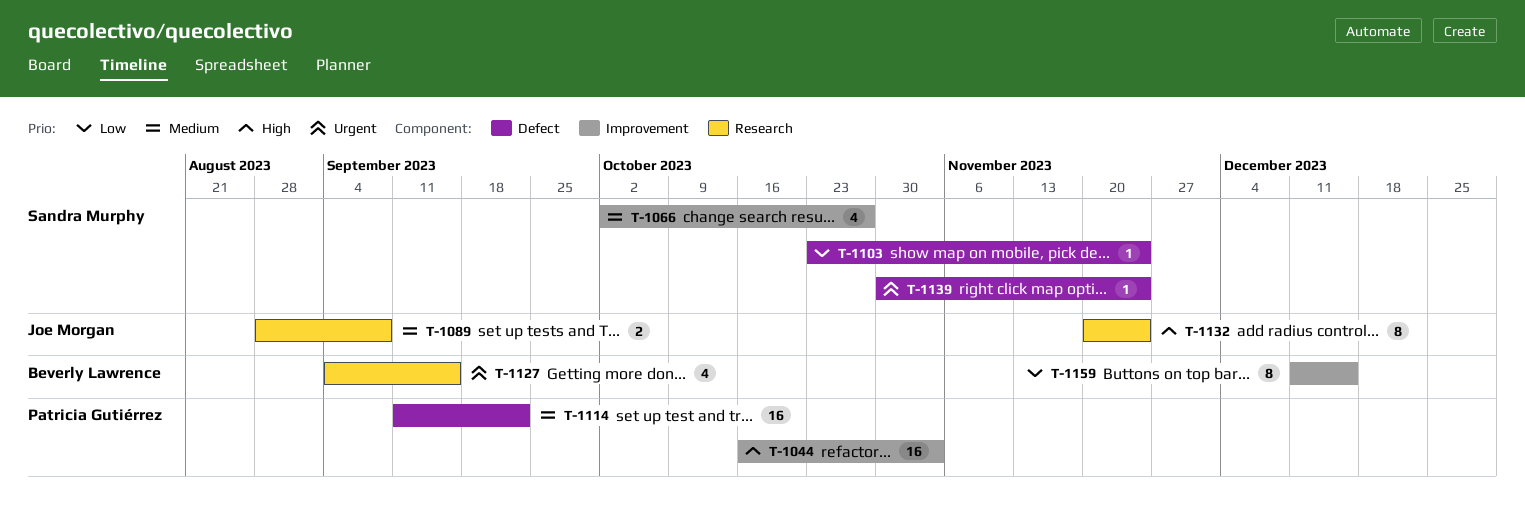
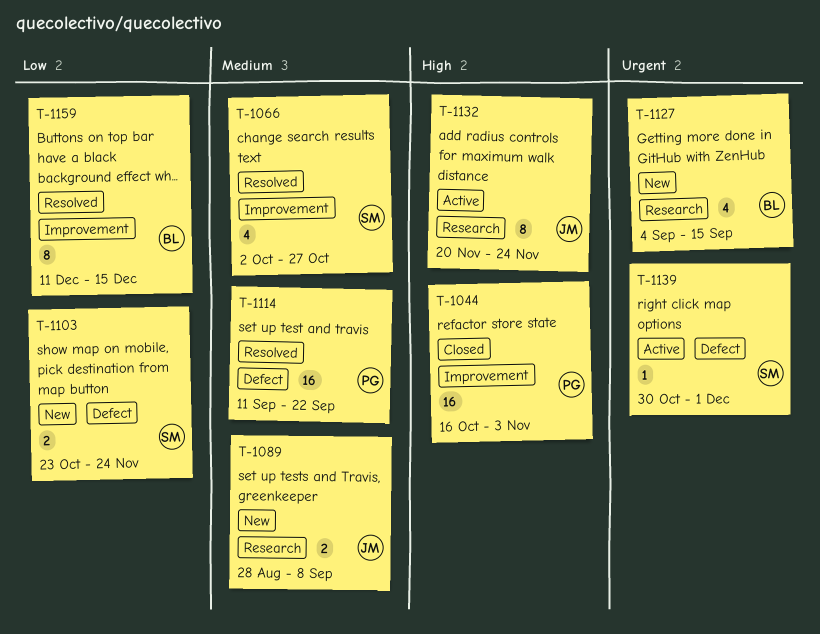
T-1103, estimate: 1 -> 2
T-1139, due: Nov 24 -> Dec 1

